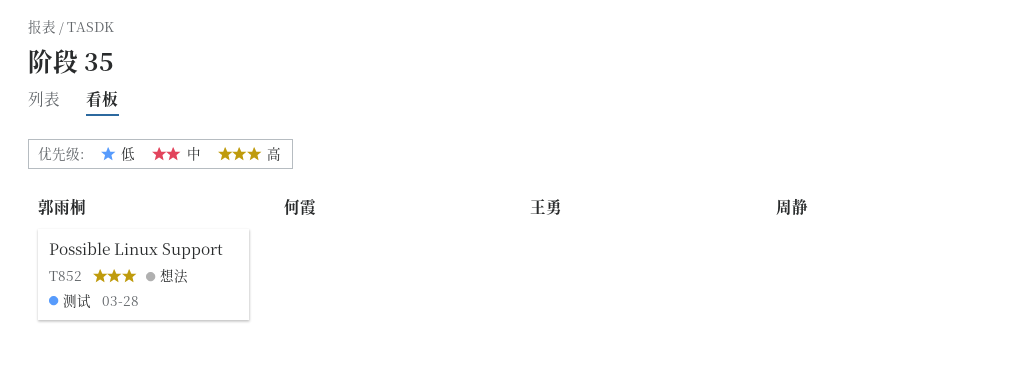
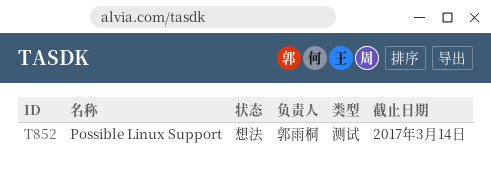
T852, due: Mar 28 -> Mar 14

